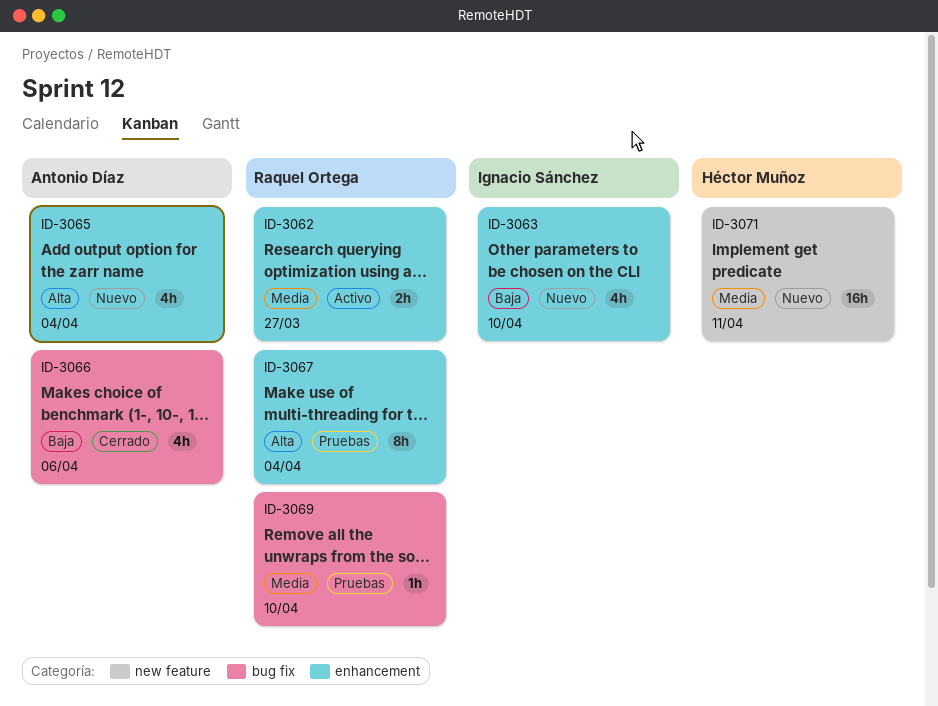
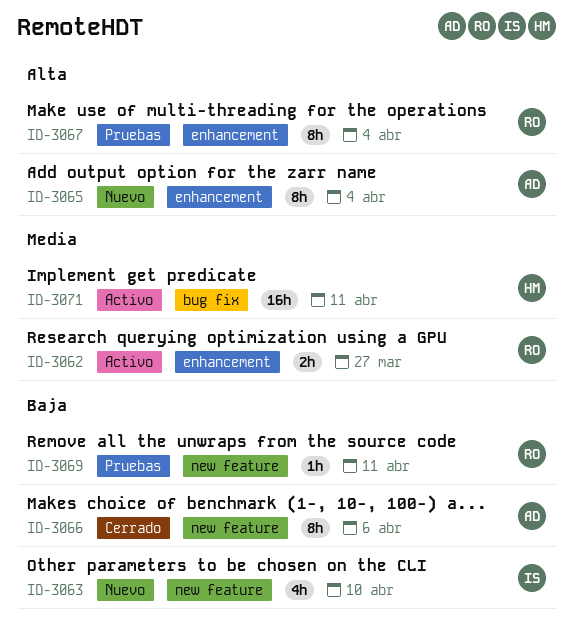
ID-3063, label: enhancement -> new feature
ID-3065, estimate: 4h -> 8h
ID-3066, label: bug fix -> new feature
ID-3066, estimate: 4h -> 8h
ID-3069, priority: Media -> Baja
ID-3069, label: bug fix -> new feature
ID-3069, due: Apr 10 -> Apr 11
ID-3071, status: Nuevo -> Activo
ID-3071, label: new feature -> bug fix

